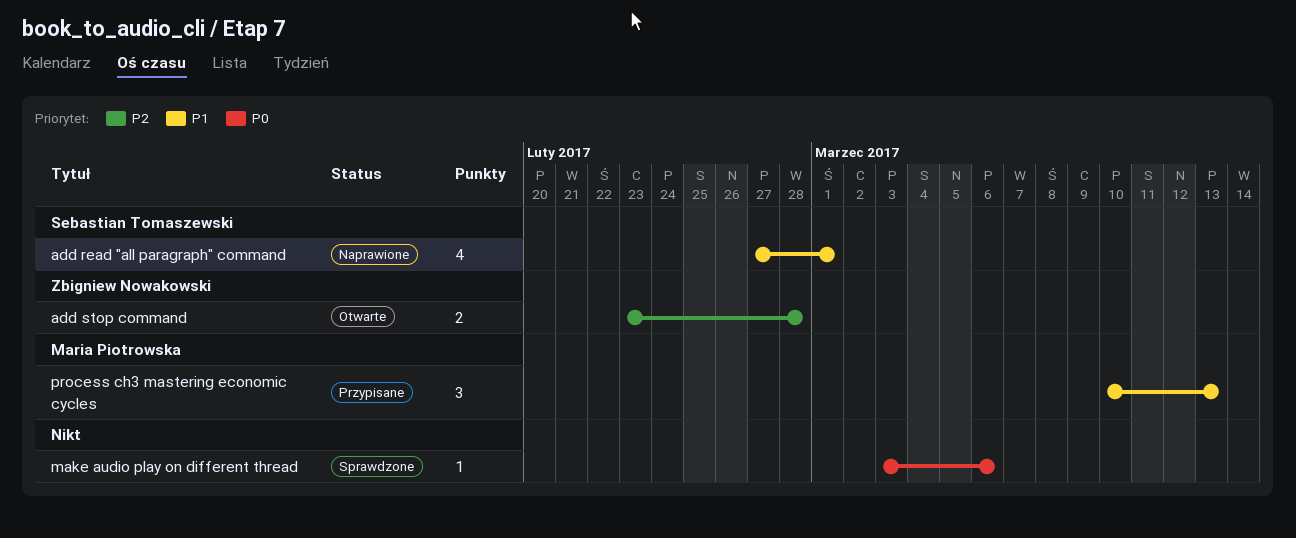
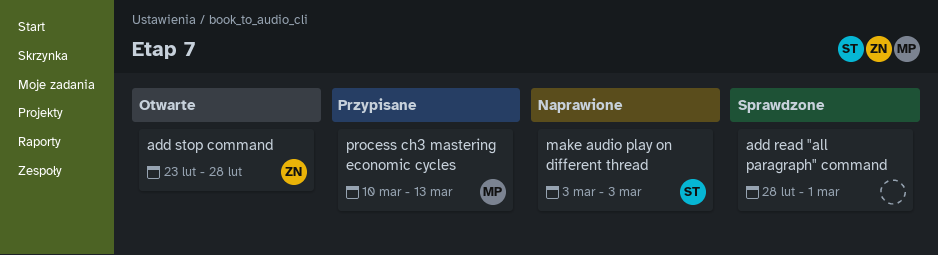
add read "all paragraph" command, status: Naprawione -> Sprawdzone
add read "all paragraph" command, owner: Sebastian Tomaszewski -> none
add read "all paragraph" command, start: Feb 27 -> Feb 28
make audio play on different thread, status: Sprawdzone -> Naprawione
make audio play on different thread, owner: none -> Sebastian Tomaszewski
make audio play on different thread, due: Mar 6 -> Mar 3

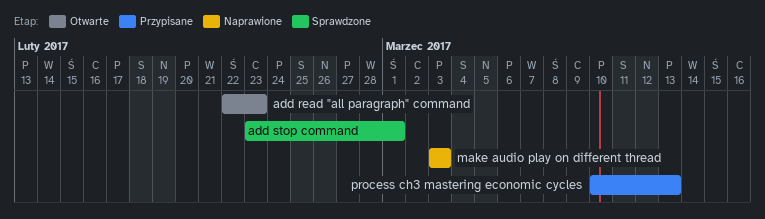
add read "all paragraph" command, status: Sprawdzone -> Otwarte
add read "all paragraph" command, start: Feb 28 -> Feb 22
add read "all paragraph" command, due: Mar 1 -> Feb 23
add stop command, status: Otwarte -> Sprawdzone
add stop command, due: Feb 28 -> Mar 1

